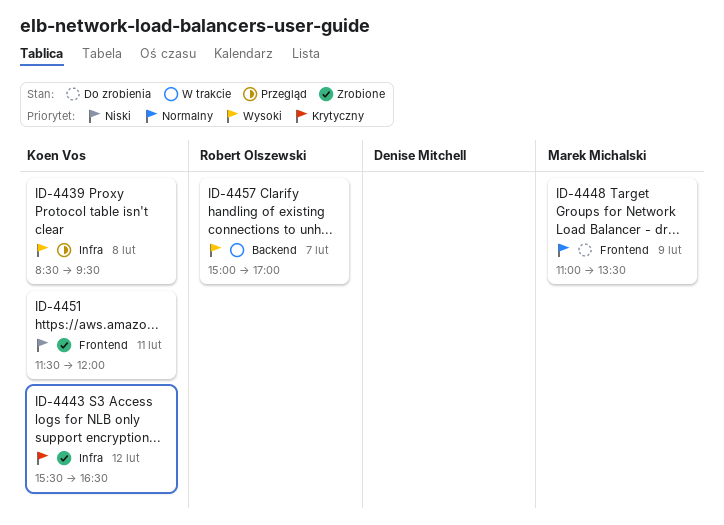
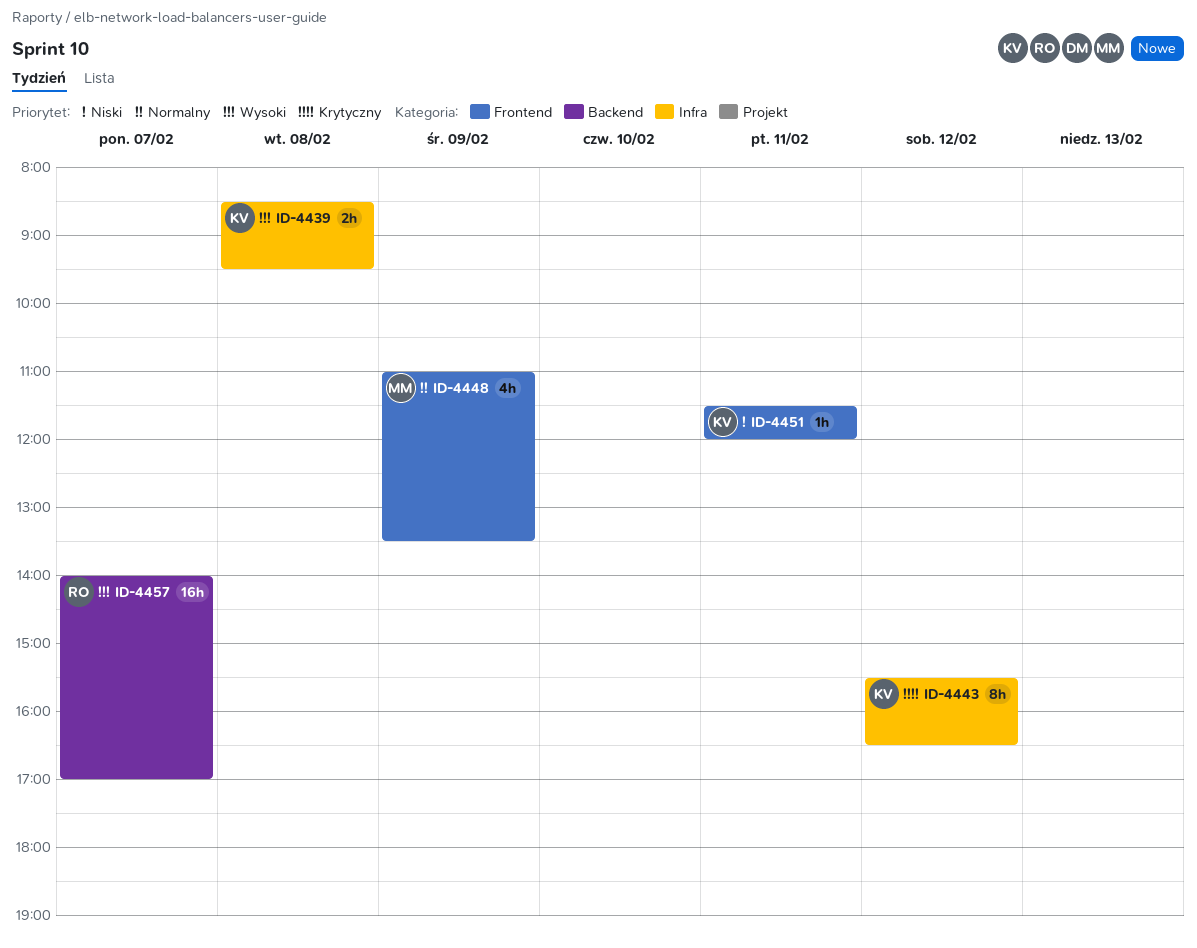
ID-4457, begins: 15:00 -> 14:00

